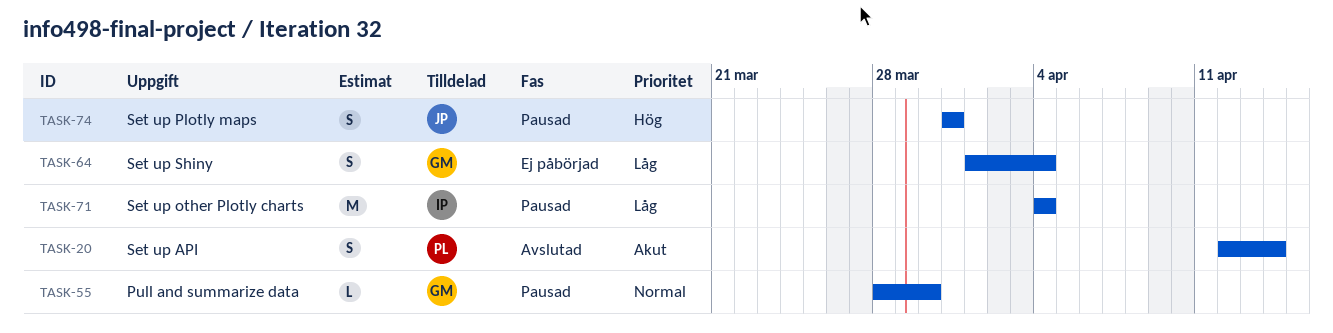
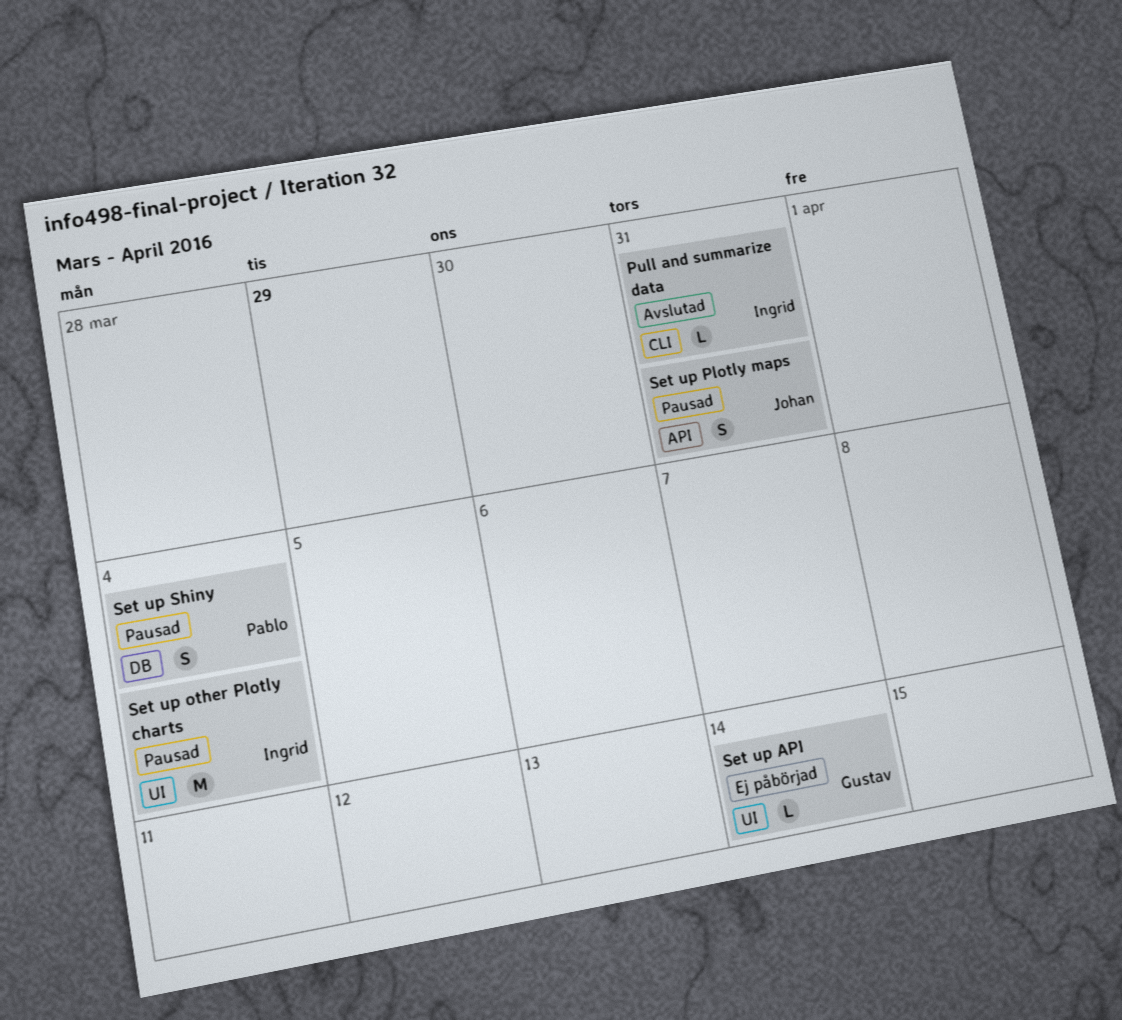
Pull and summarize data, status: Pausad -> Avslutad
Pull and summarize data, owner: Gustav -> Ingrid
Pull and summarize data, due: Mar 30 -> Mar 31
Set up API, status: Avslutad -> Ej påbörjad
Set up API, owner: Pablo -> Gustav
Set up API, estimate: S -> L
Set up Shiny, status: Ej påbörjad -> Pausad
Set up Shiny, owner: Gustav -> Pablo

